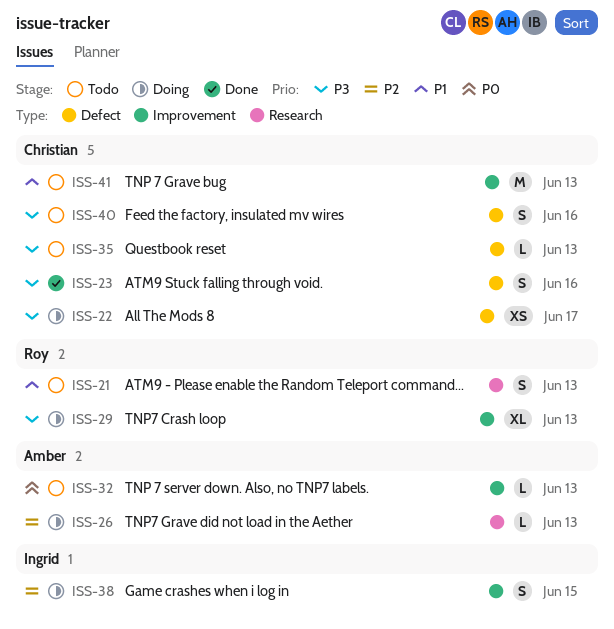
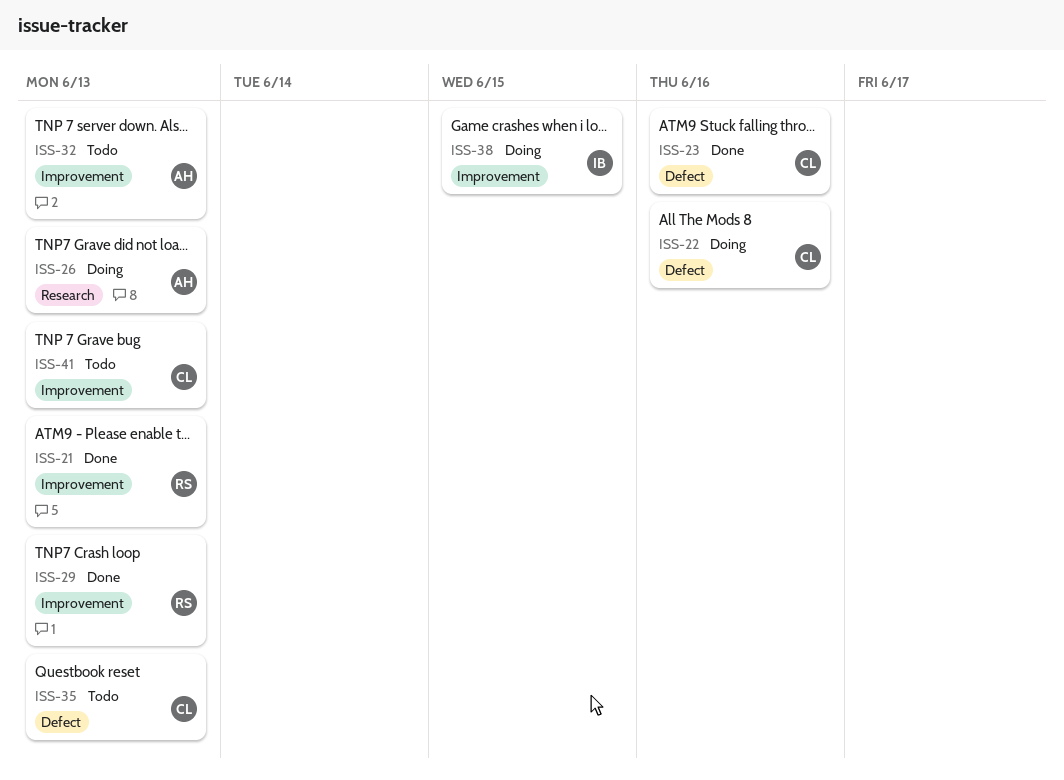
ISS-21, status: Todo -> Done
ISS-21, label: Research -> Improvement
ISS-22, due: Jun 17 -> Jun 16
ISS-29, status: Doing -> Done
ISS-40: present -> none

